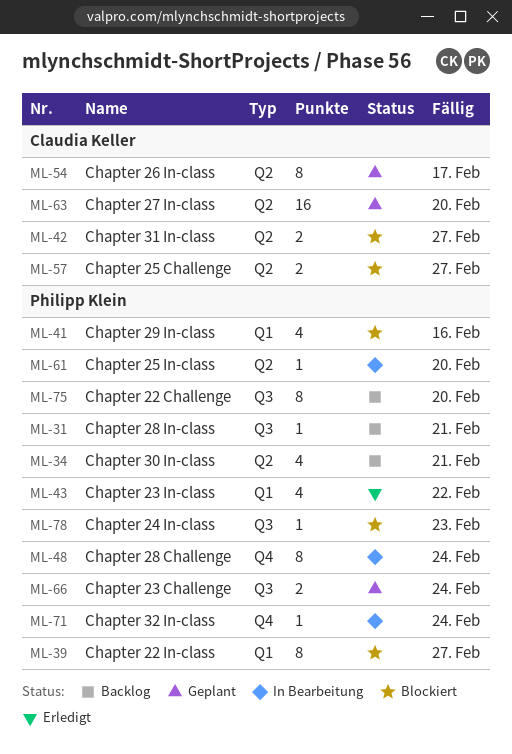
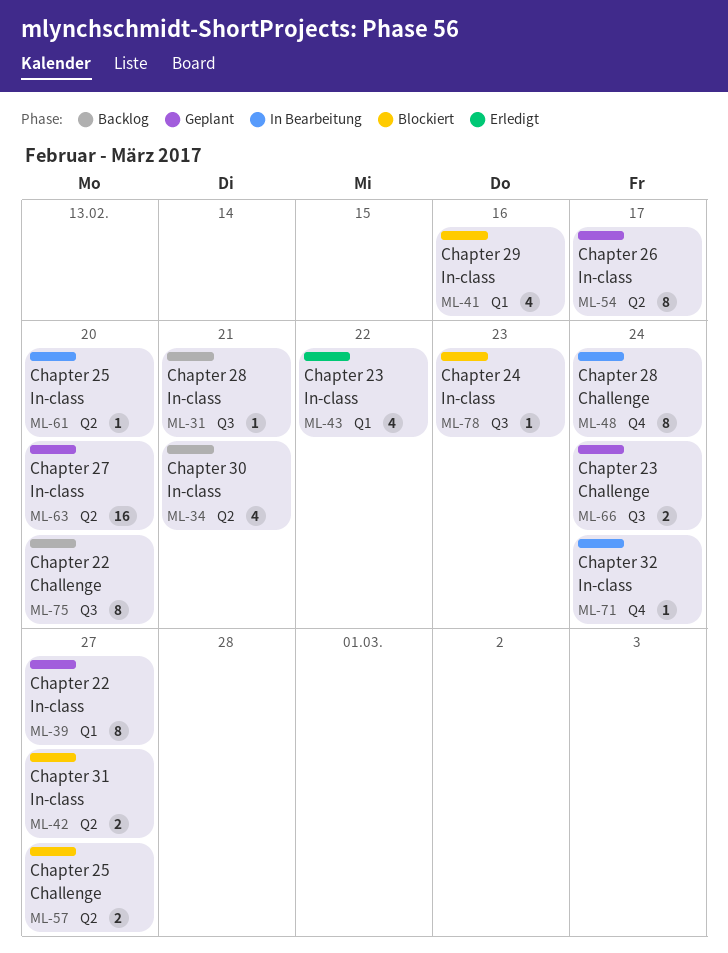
ML-39, status: Blockiert -> Geplant

